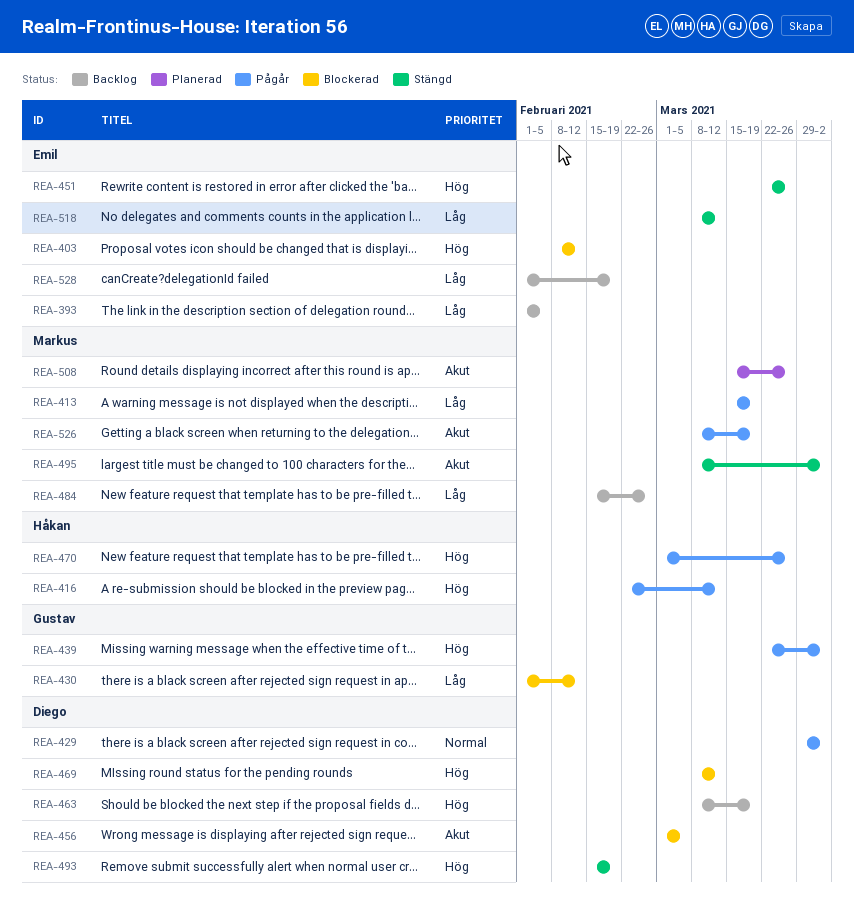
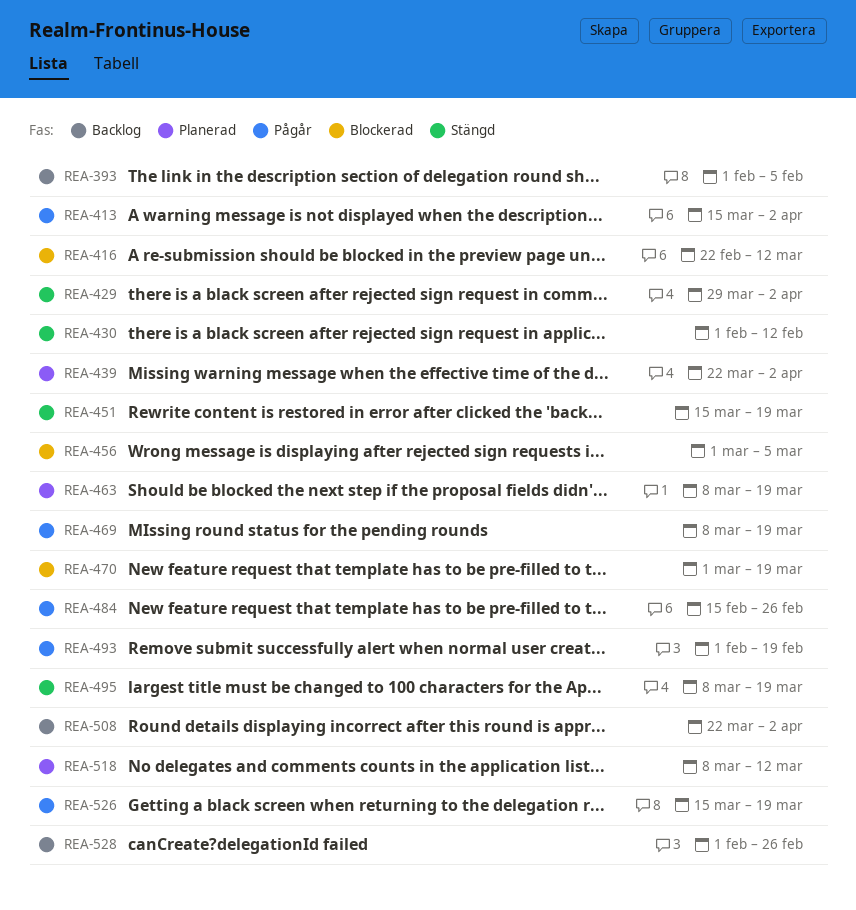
REA-403: present -> none
REA-413, due: Mar 19 -> Apr 2
REA-416, status: Pågår -> Blockerad
REA-429, status: Pågår -> Stängd
REA-430, status: Blockerad -> Stängd
REA-439, status: Pågår -> Planerad
REA-451, start: Mar 22 -> Mar 15
REA-451, due: Mar 26 -> Mar 19
REA-463, status: Backlog -> Planerad
REA-469, status: Blockerad -> Pågår
REA-469, due: Mar 12 -> Mar 19
REA-470, status: Pågår -> Blockerad
REA-470, due: Mar 26 -> Mar 19
REA-484, status: Backlog -> Pågår
REA-493, status: Stängd -> Pågår
REA-493, start: Feb 15 -> Feb 1
REA-495, due: Apr 2 -> Mar 19
REA-508, status: Planerad -> Backlog
REA-508, start: Mar 15 -> Mar 22
REA-508, due: Mar 26 -> Apr 2
REA-518, status: Stängd -> Planerad
REA-526, start: Mar 8 -> Mar 15
REA-528, due: Feb 19 -> Feb 26

